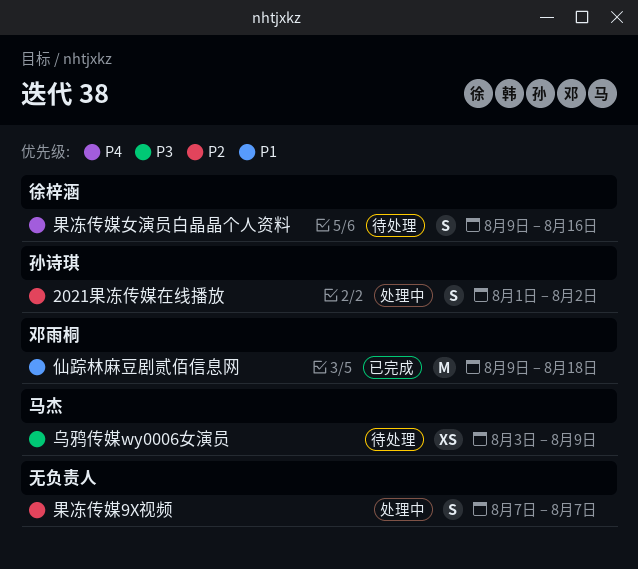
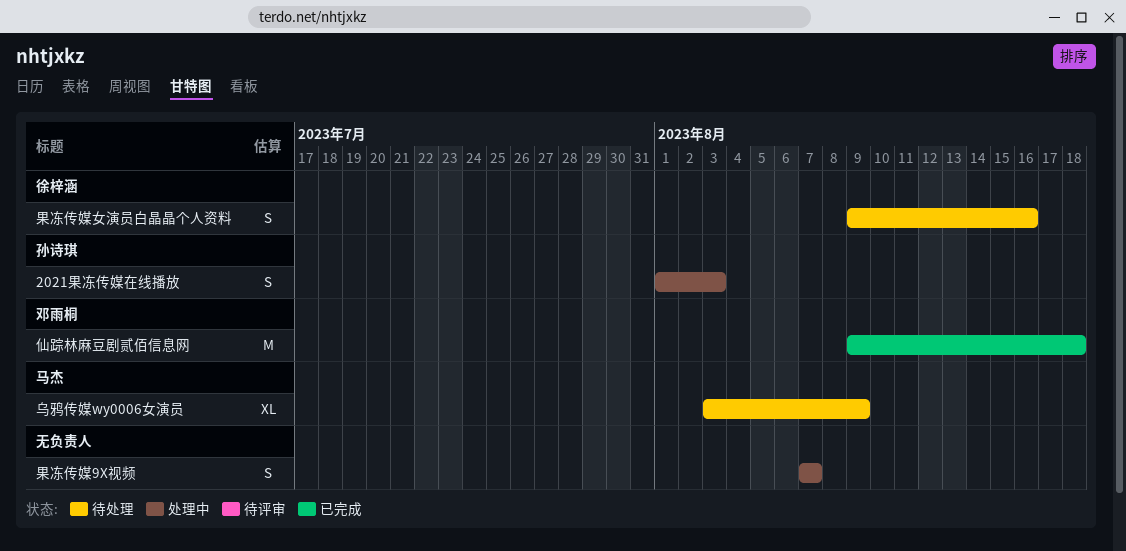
2021果冻传媒在线播放, due: Aug 2 -> Aug 3
乌鸦传媒wy0006女演员, estimate: XS -> XL

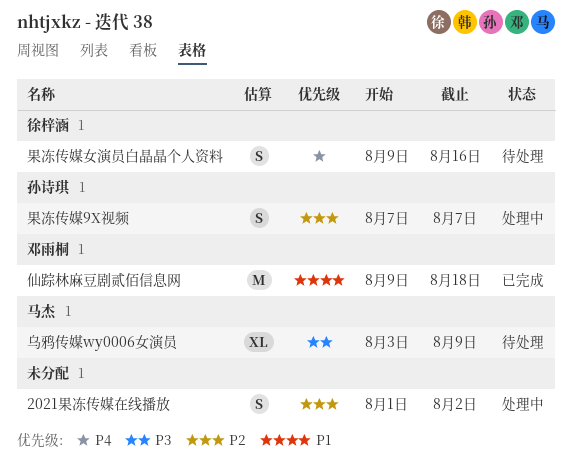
2021果冻传媒在线播放, owner: 孙诗琪 -> none
2021果冻传媒在线播放, due: Aug 3 -> Aug 2
果冻传媒9X视频, owner: none -> 孙诗琪

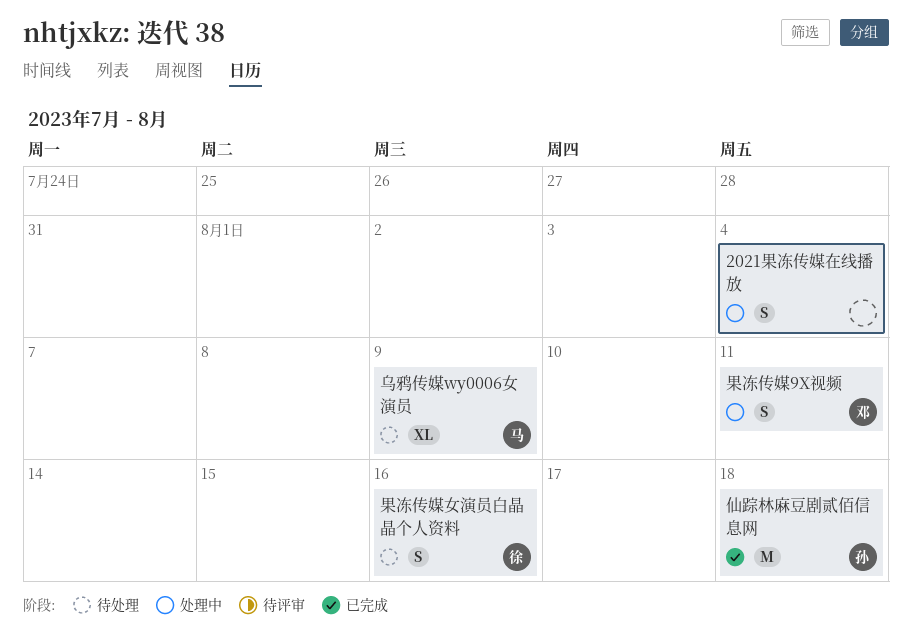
2021果冻传媒在线播放, due: Aug 2 -> Aug 4
仙踪林麻豆剧贰佰信息网, owner: 邓雨桐 -> 孙诗琪
果冻传媒9X视频, owner: 孙诗琪 -> 邓雨桐
果冻传媒9X视频, due: Aug 7 -> Aug 11

